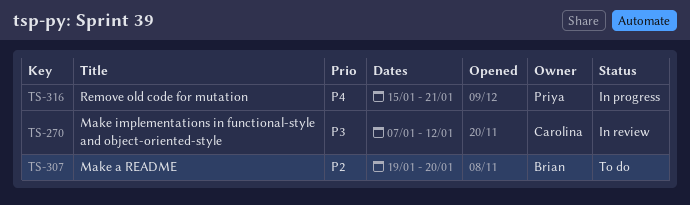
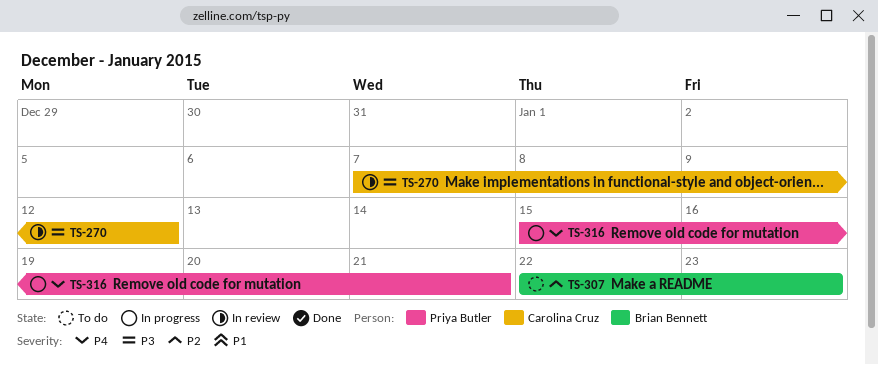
TS-307, start: Jan 19 -> Jan 22
TS-307, due: Jan 20 -> Jan 23

